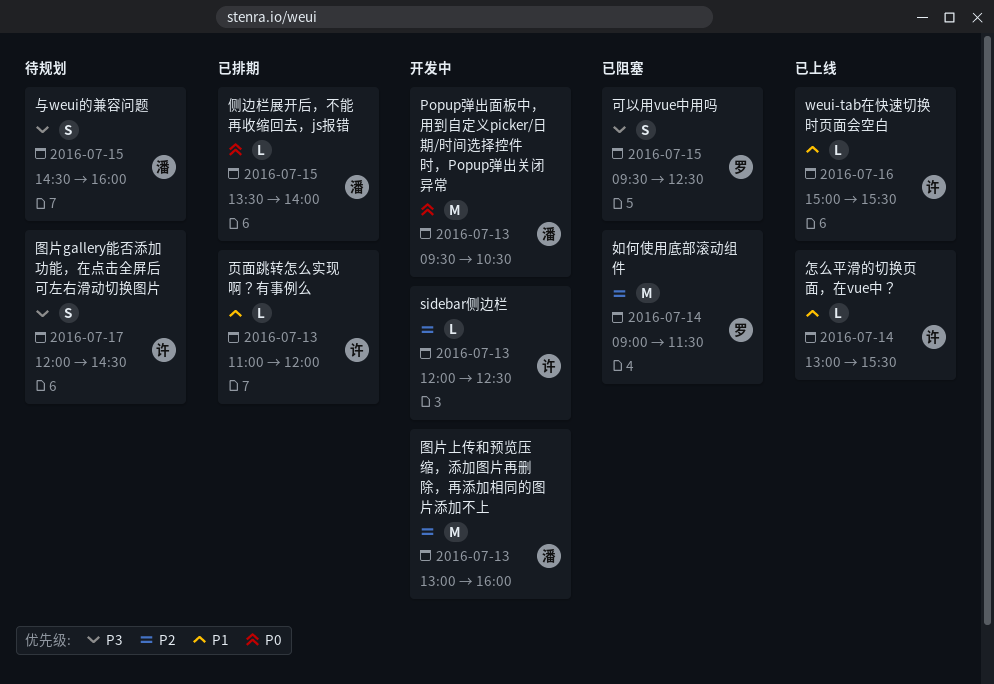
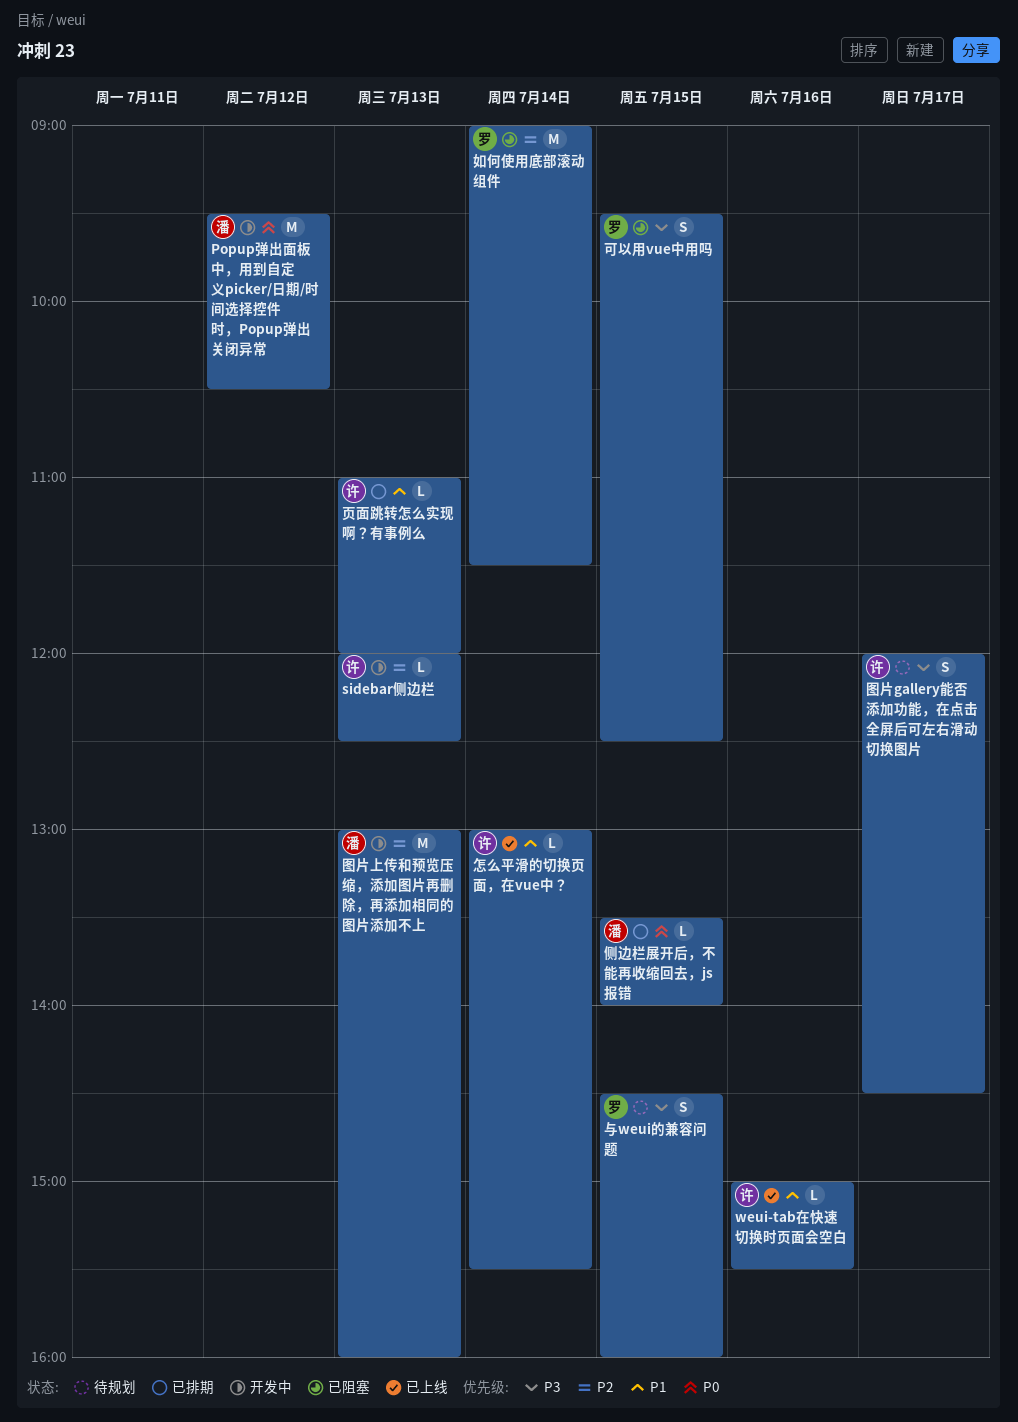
Popup弹出面板中，用到自定义picker/日期/时间选择控件时，Popup弹出关闭异常, day: Jul 13 -> Jul 12
与weui的兼容问题, owner: 潘 -> 罗

